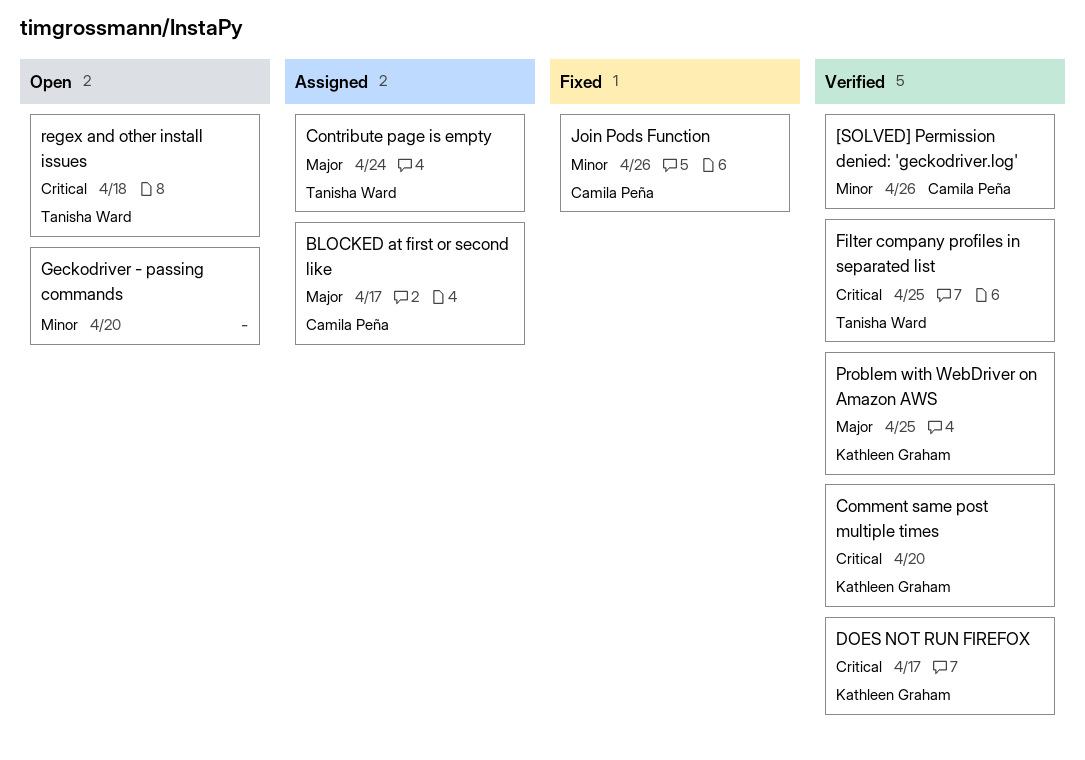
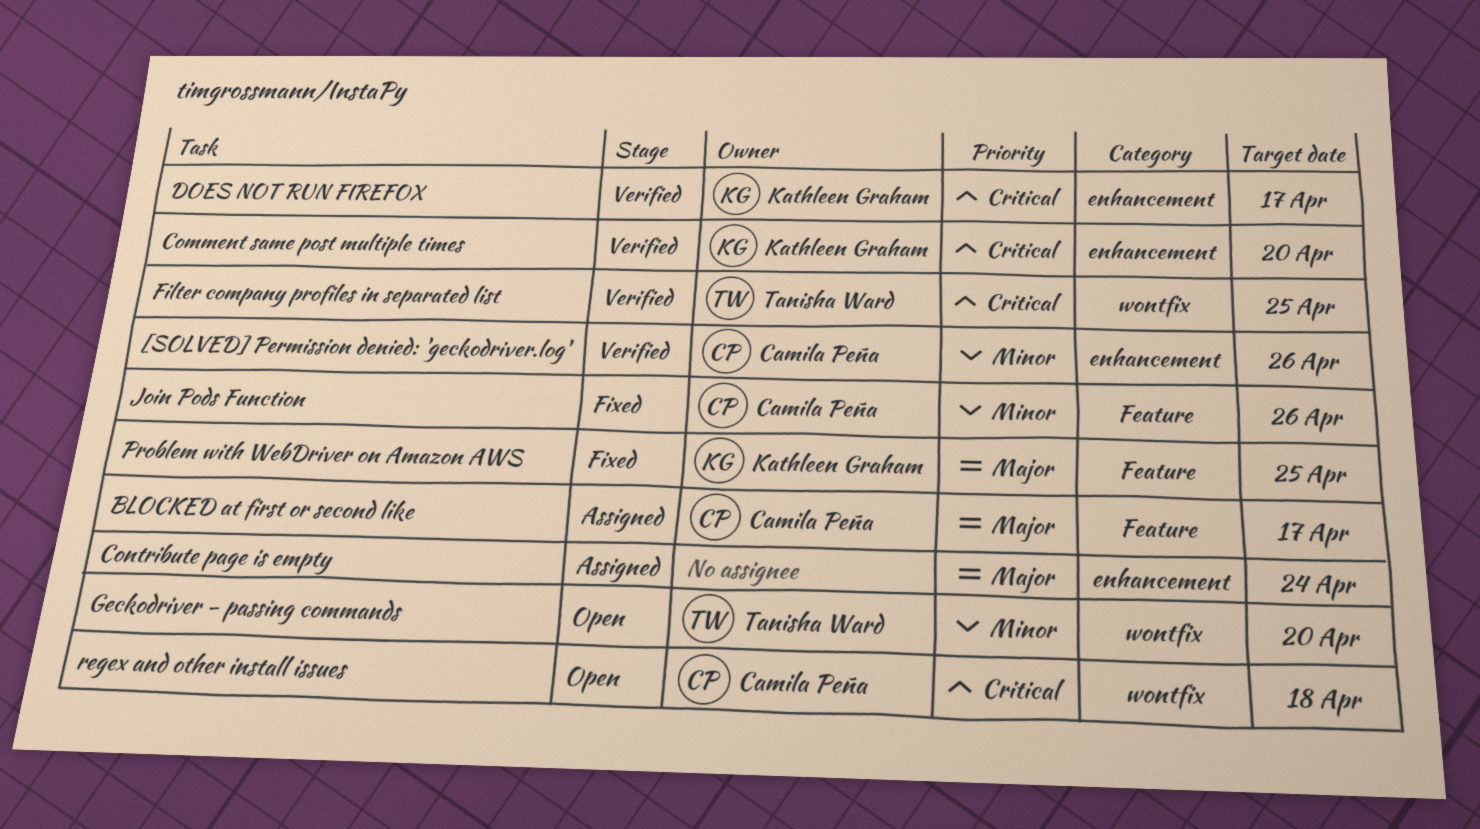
Contribute page is empty, owner: Tanisha Ward -> none
Geckodriver - passing commands, owner: none -> Tanisha Ward
Problem with WebDriver on Amazon AWS, status: Verified -> Fixed
regex and other install issues, owner: Tanisha Ward -> Camila Peña

